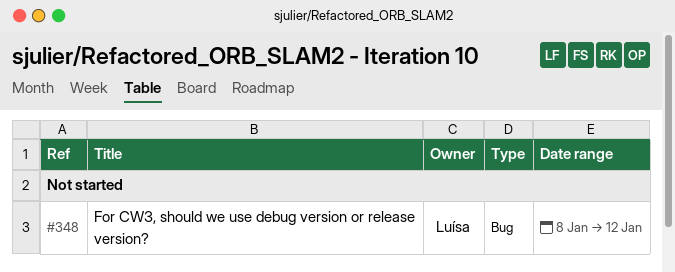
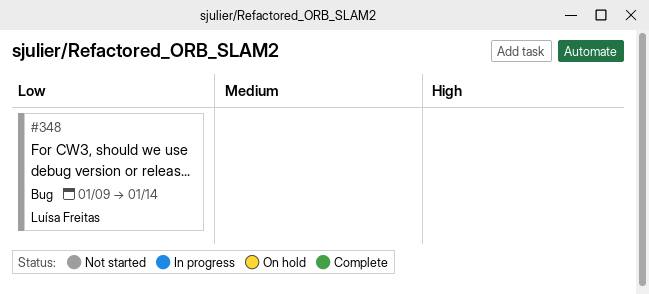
#348, start: Jan 8 -> Jan 9
#348, due: Jan 12 -> Jan 14

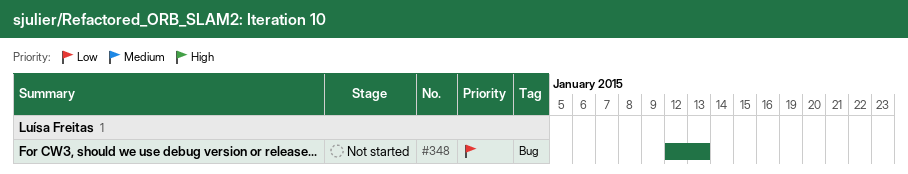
#348, start: Jan 9 -> Jan 12
#348, due: Jan 14 -> Jan 13

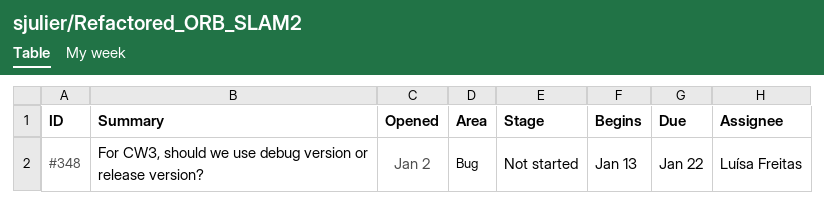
#348, start: Jan 12 -> Jan 13
#348, due: Jan 13 -> Jan 22

